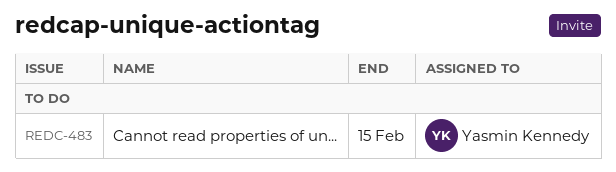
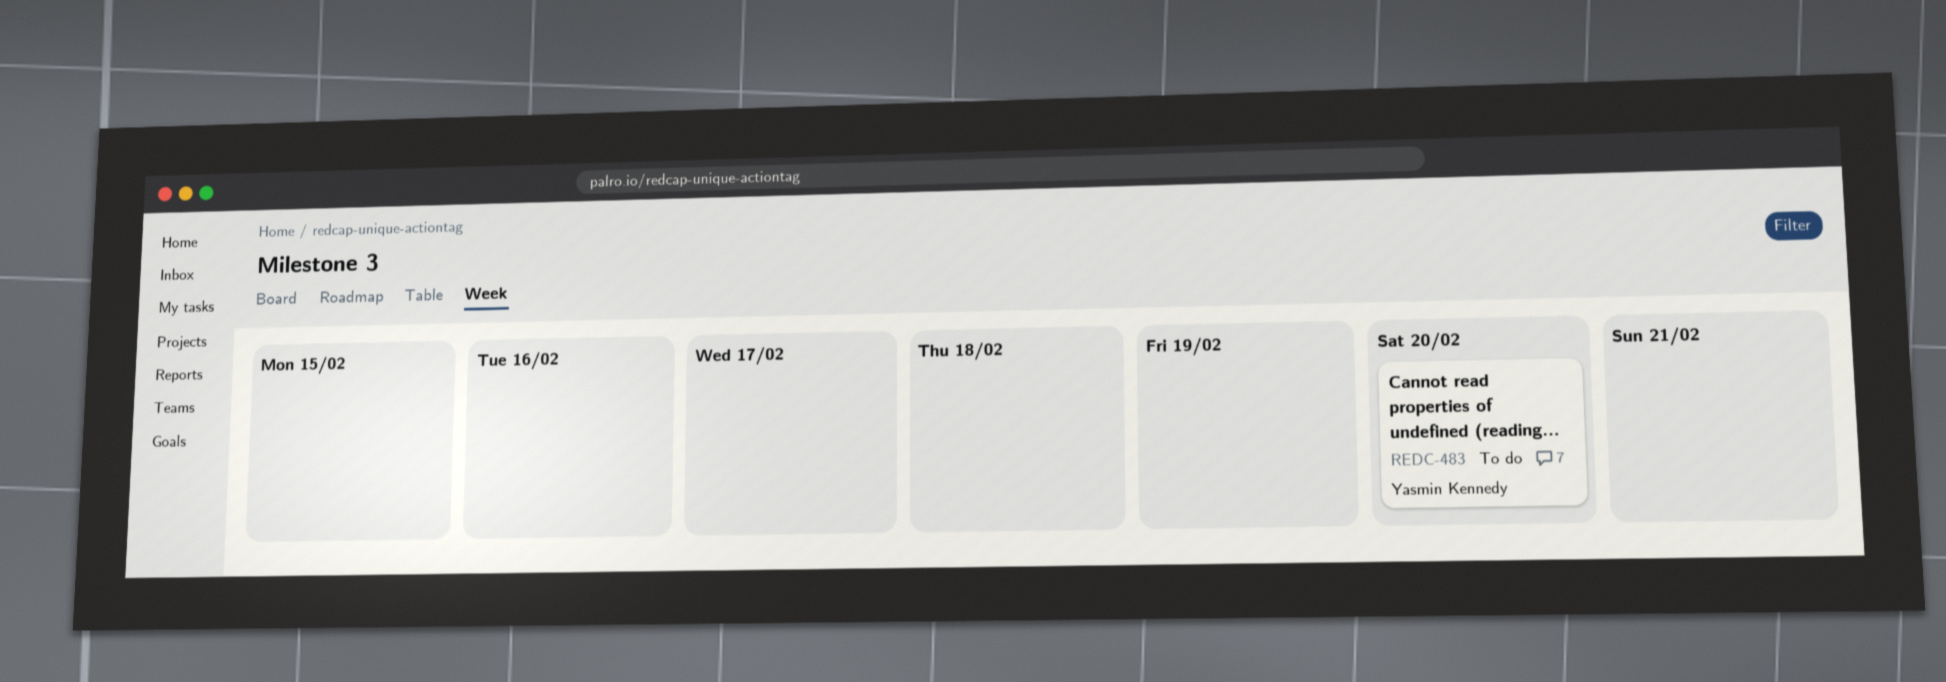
REDC-483, due: Feb 15 -> Feb 20

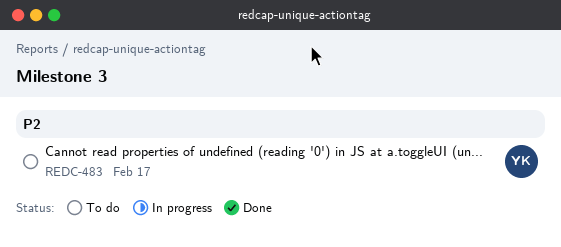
REDC-483, due: Feb 20 -> Feb 17

